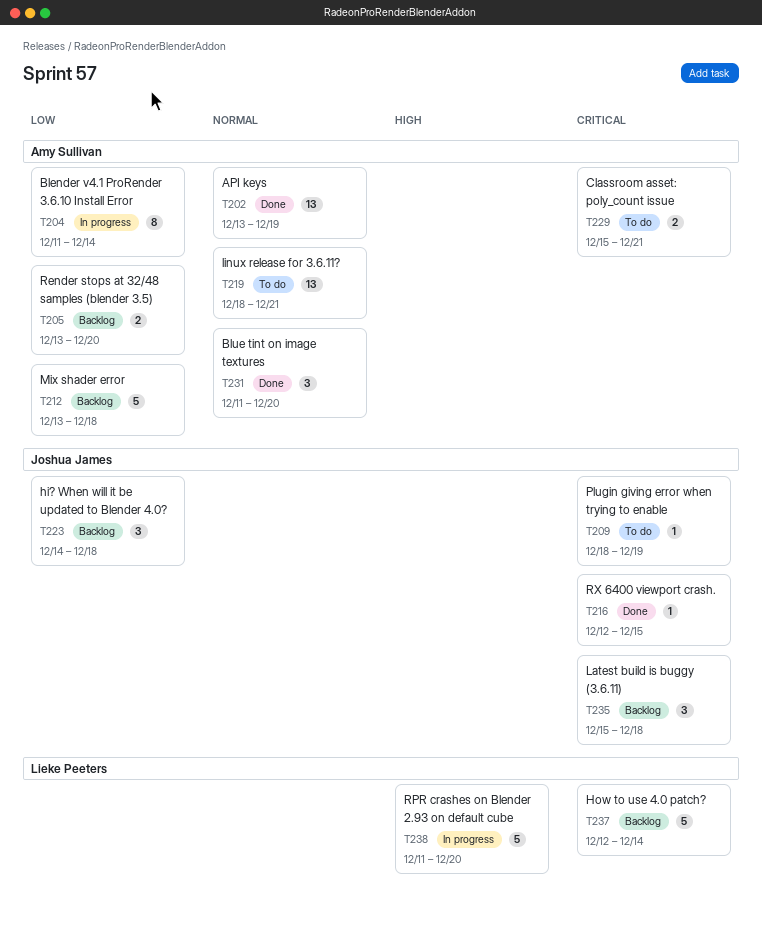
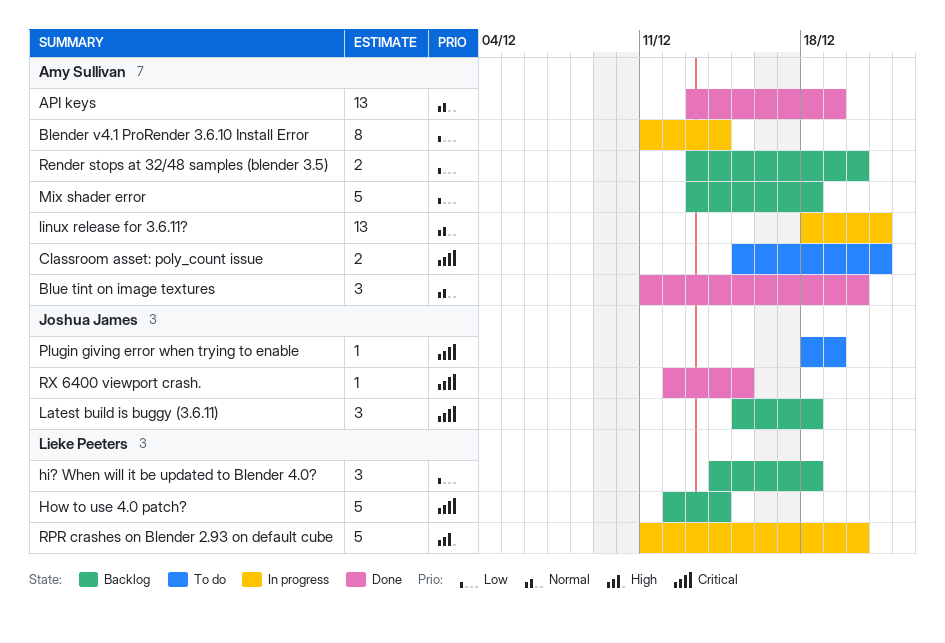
hi? When will it be updated to Blender 4.0?, owner: Joshua James -> Lieke Peeters
linux release for 3.6.11?, status: To do -> In progress

